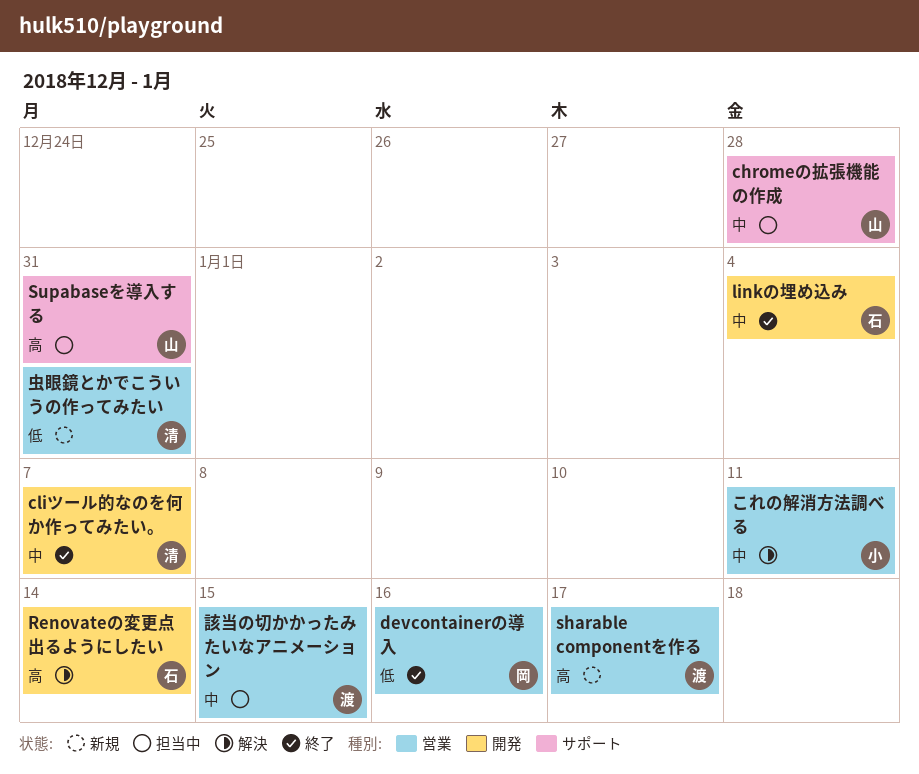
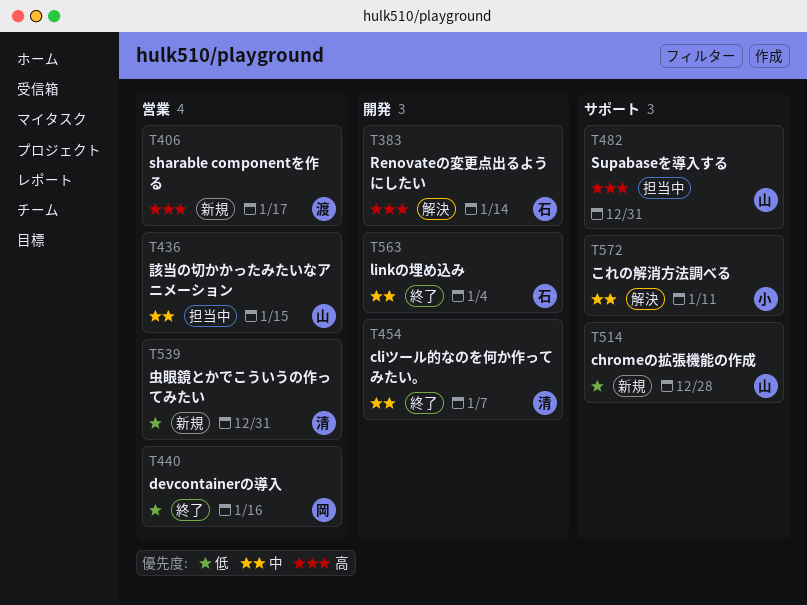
chromeの拡張機能の作成, status: 担当中 -> 新規
chromeの拡張機能の作成, priority: 中 -> 低
これの解消方法調べる, label: 営業 -> サポート
該当の切かかったみたいなアニメーション, owner: 渡 -> 山

